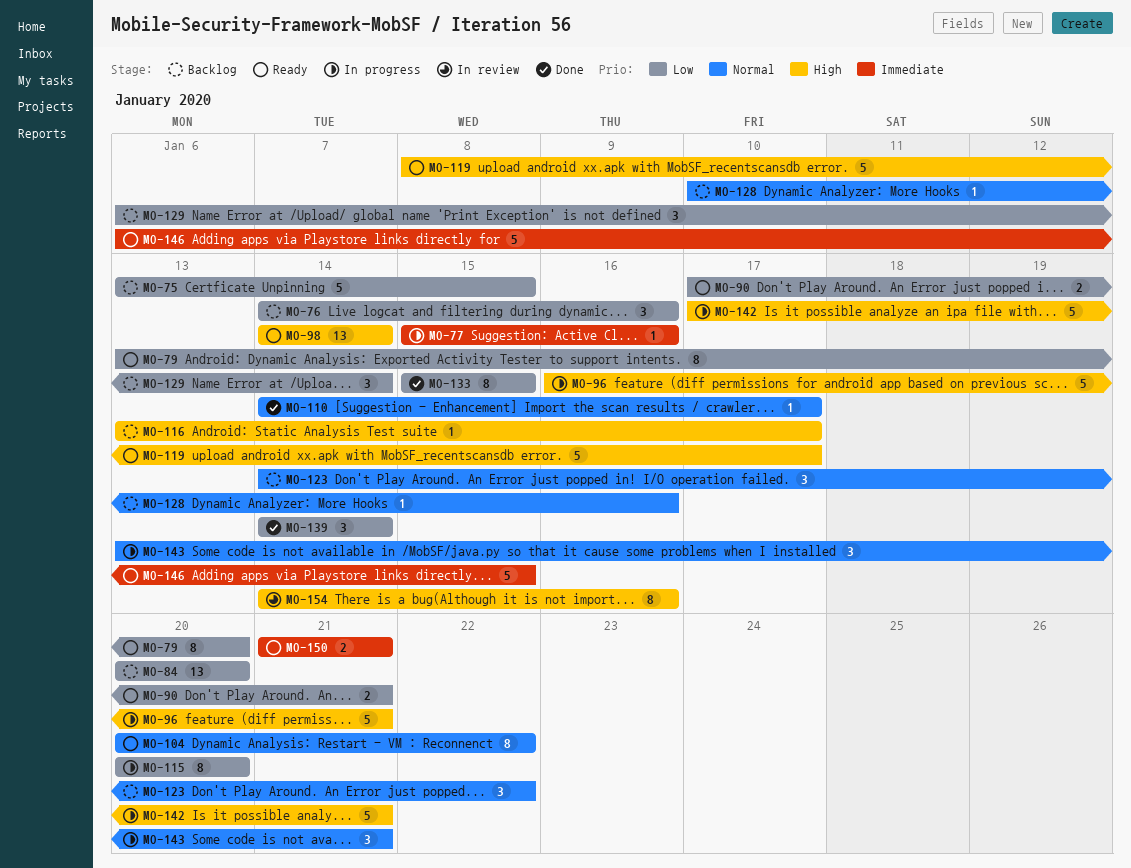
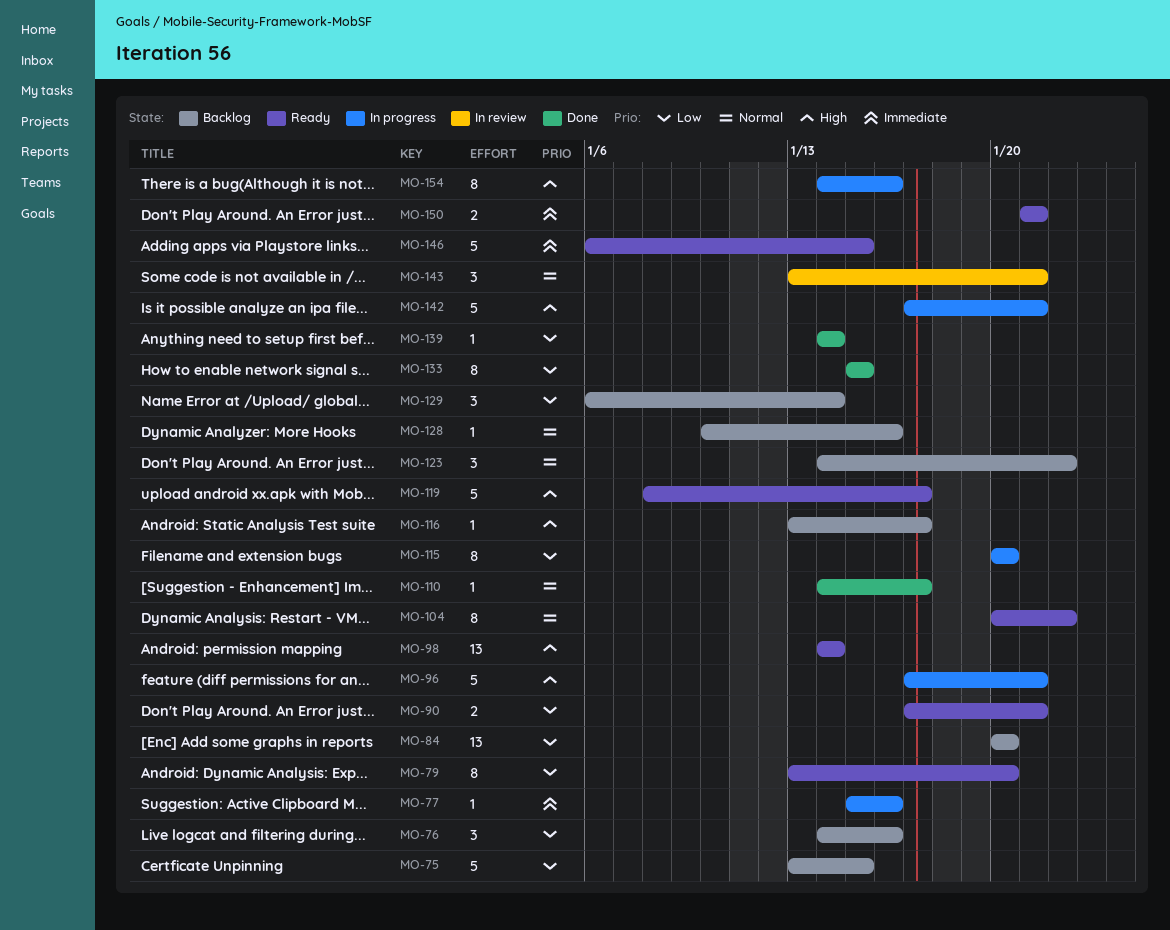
MO-96, start: Jan 16 -> Jan 17
MO-139, estimate: 3 -> 1
MO-143, status: In progress -> In review
MO-154, status: In review -> In progress

